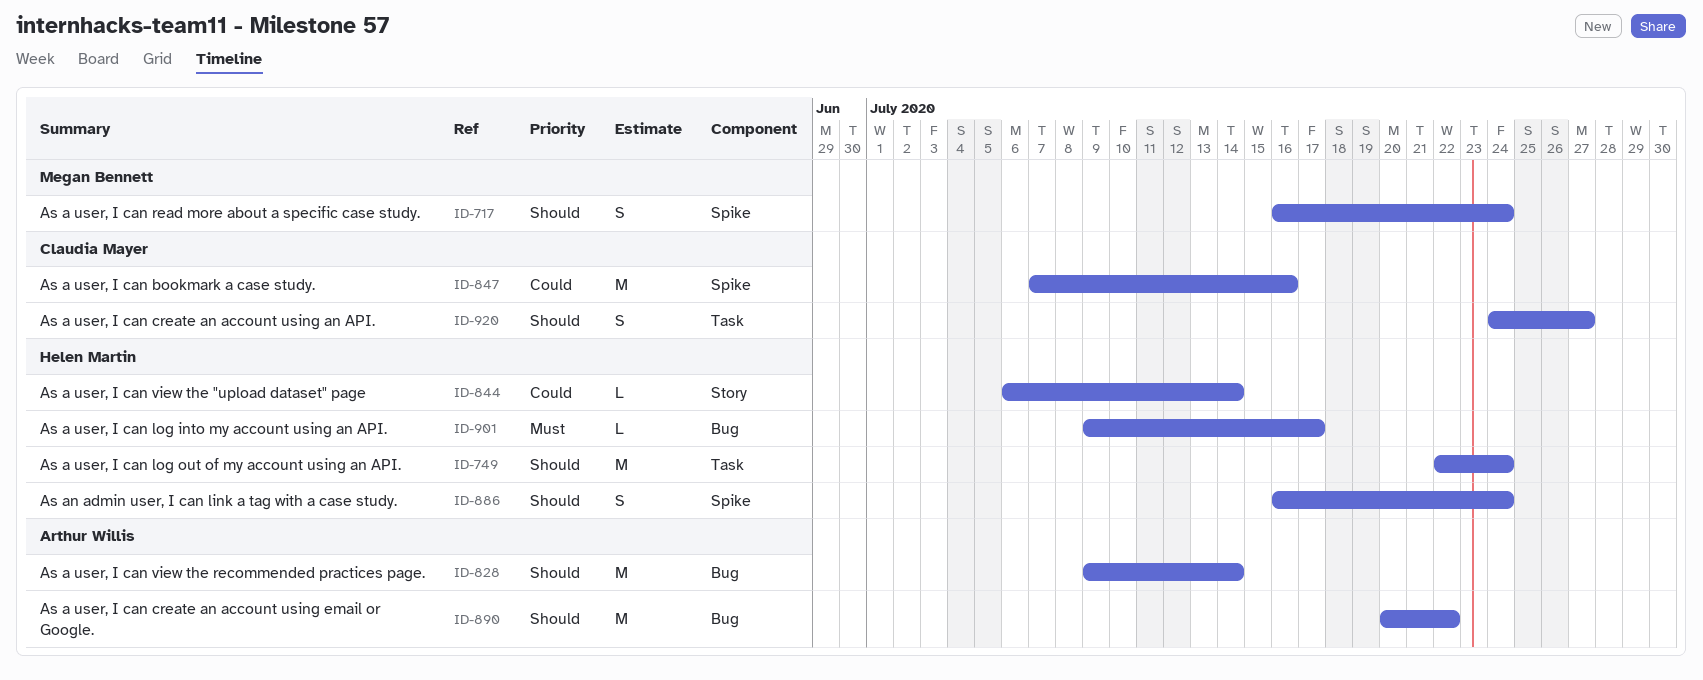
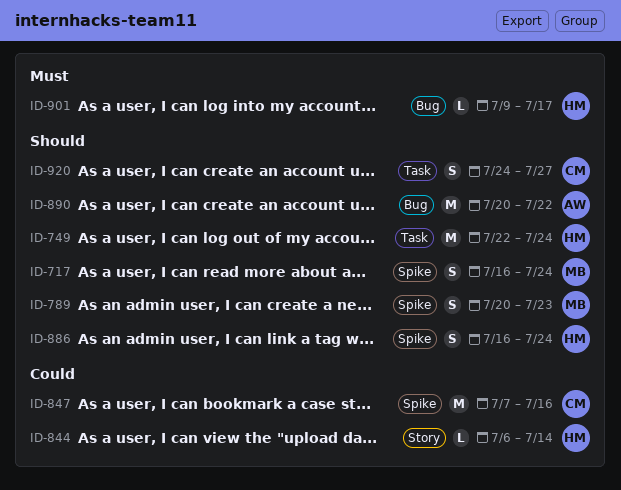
ID-789: none -> present
ID-828: present -> none

